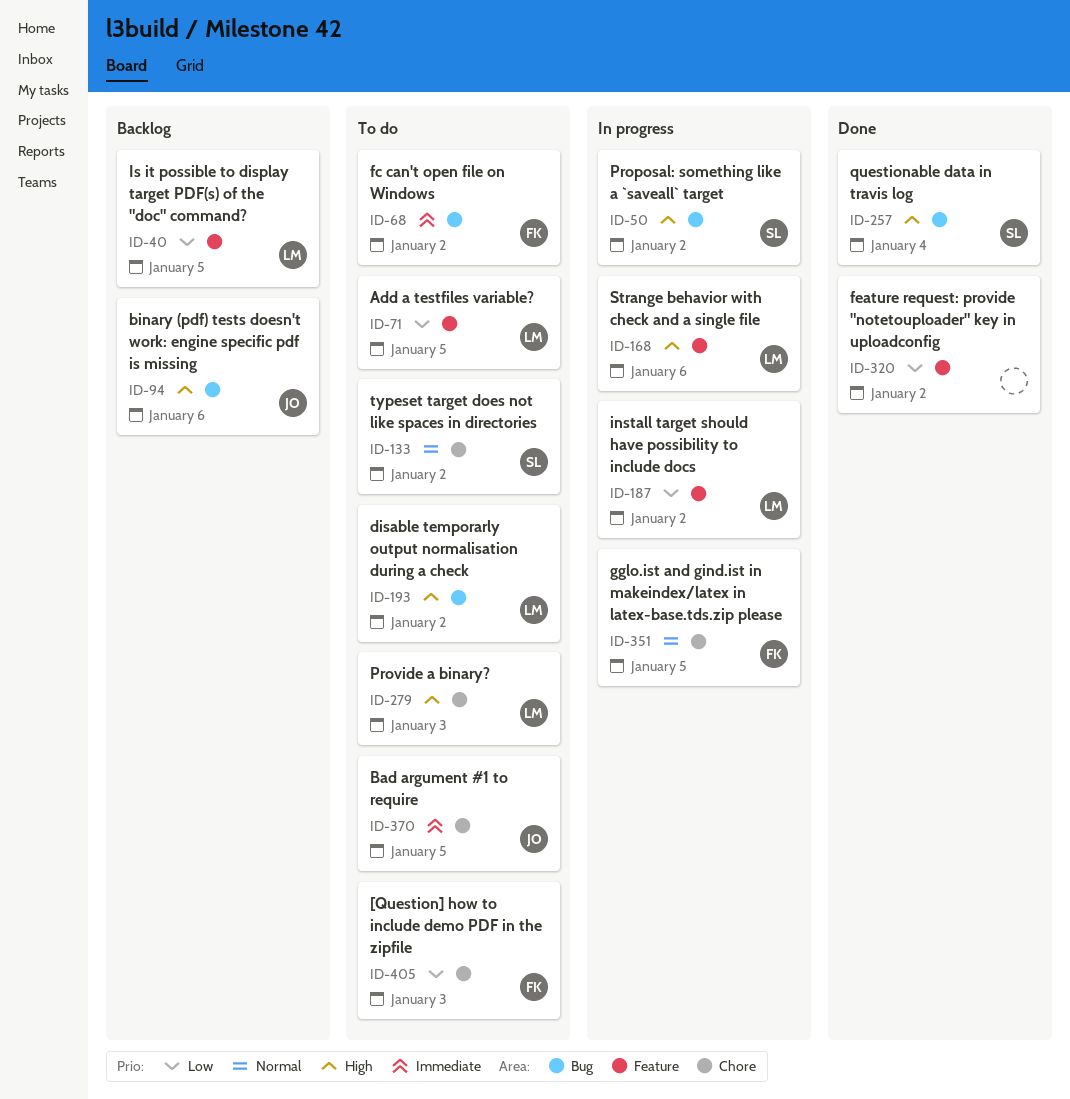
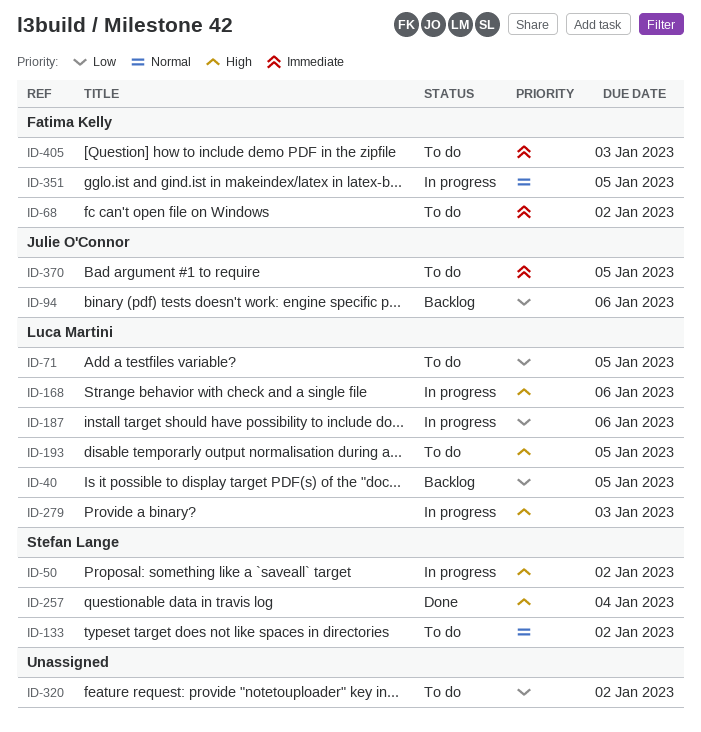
ID-94, priority: High -> Low
ID-187, due: Jan 2 -> Jan 6
ID-193, due: Jan 2 -> Jan 5
ID-279, status: To do -> In progress
ID-320, status: Done -> To do
ID-405, priority: Low -> Immediate

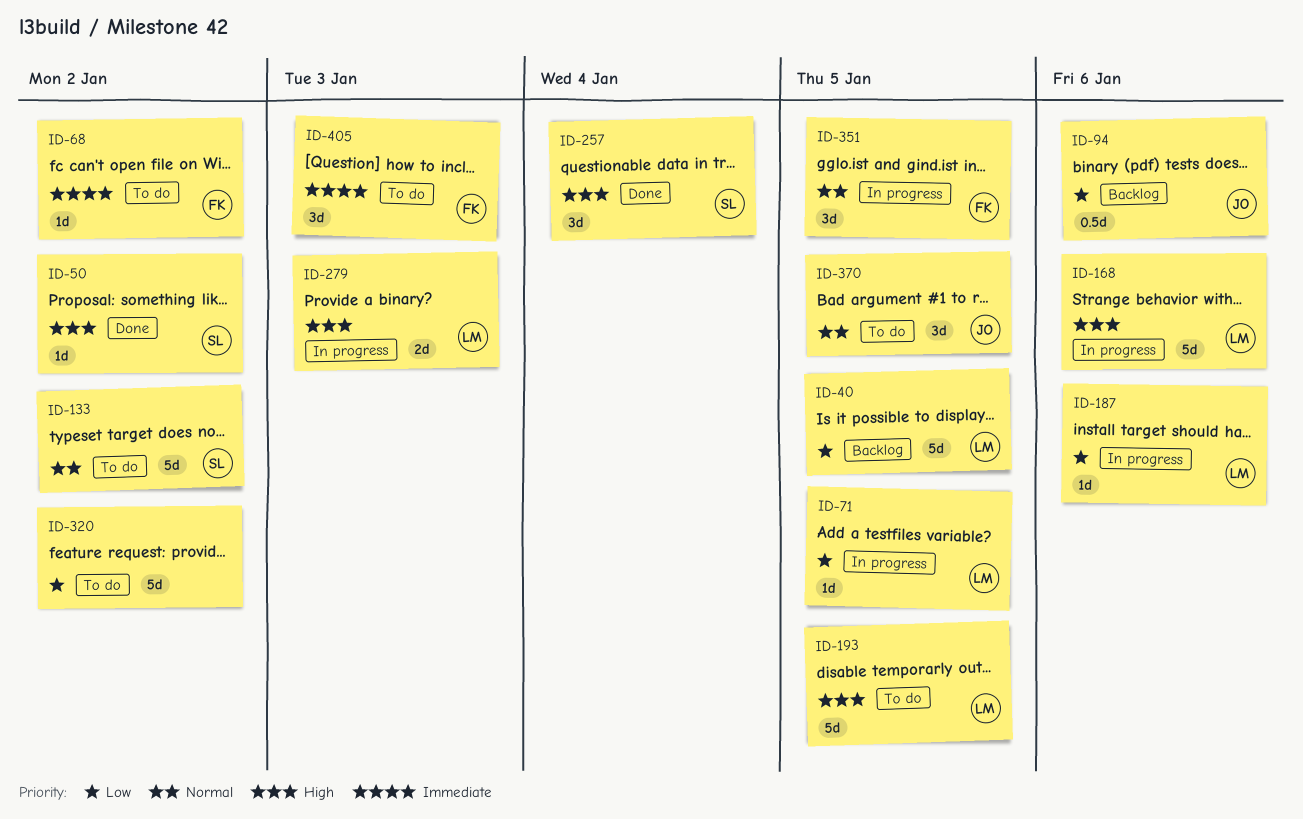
ID-50, status: In progress -> Done
ID-71, status: To do -> In progress
ID-370, priority: Immediate -> Normal

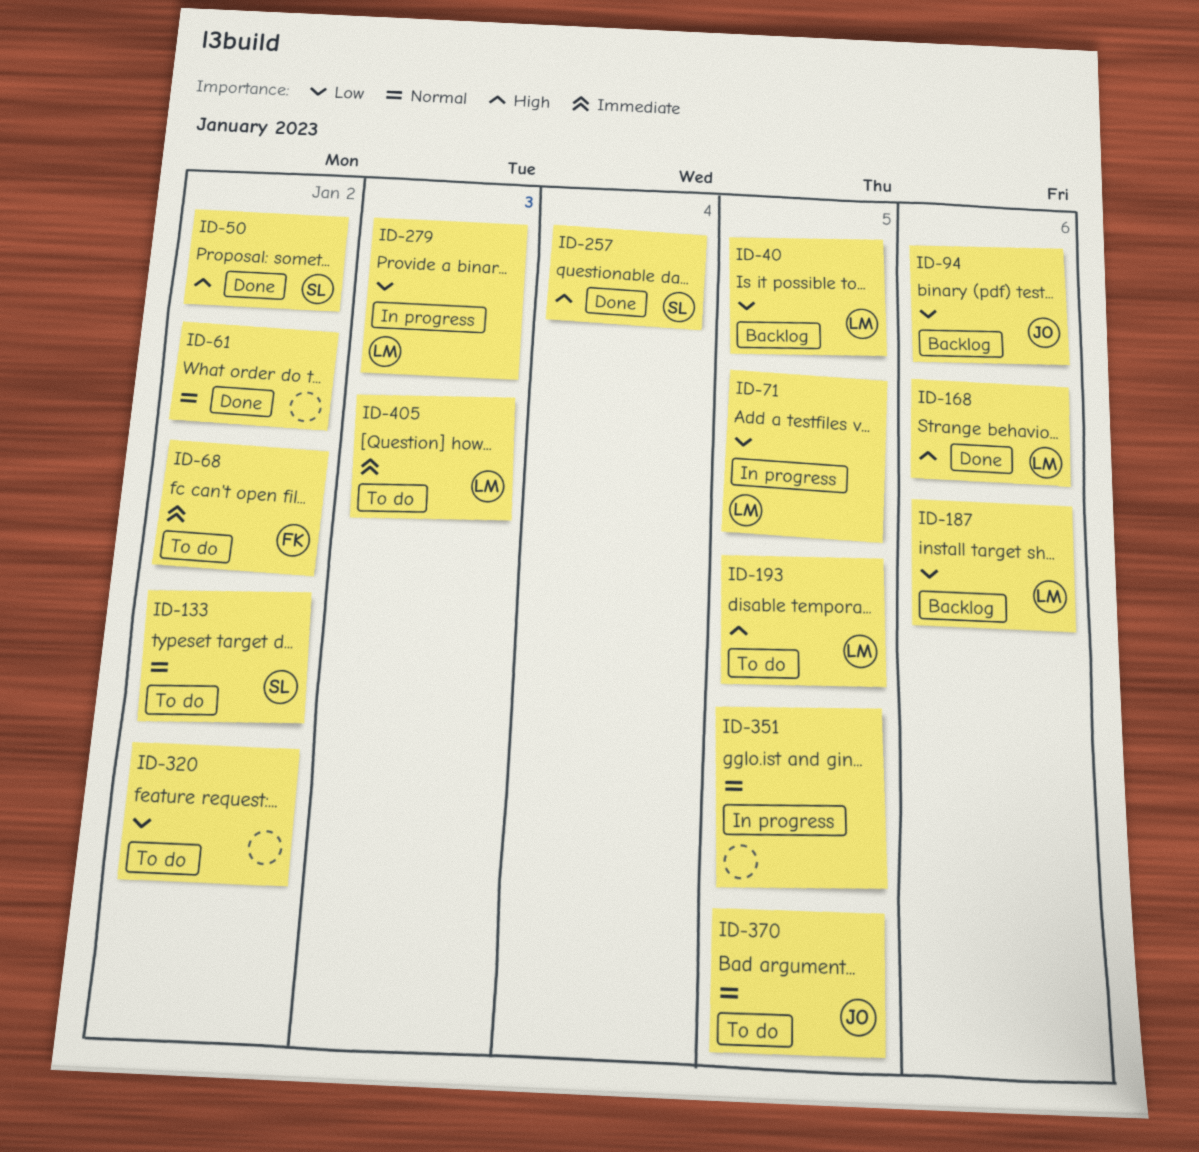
ID-61: none -> present
ID-168, status: In progress -> Done
ID-187, status: In progress -> Backlog
ID-279, priority: High -> Low
ID-351, owner: FK -> none
ID-405, owner: FK -> LM

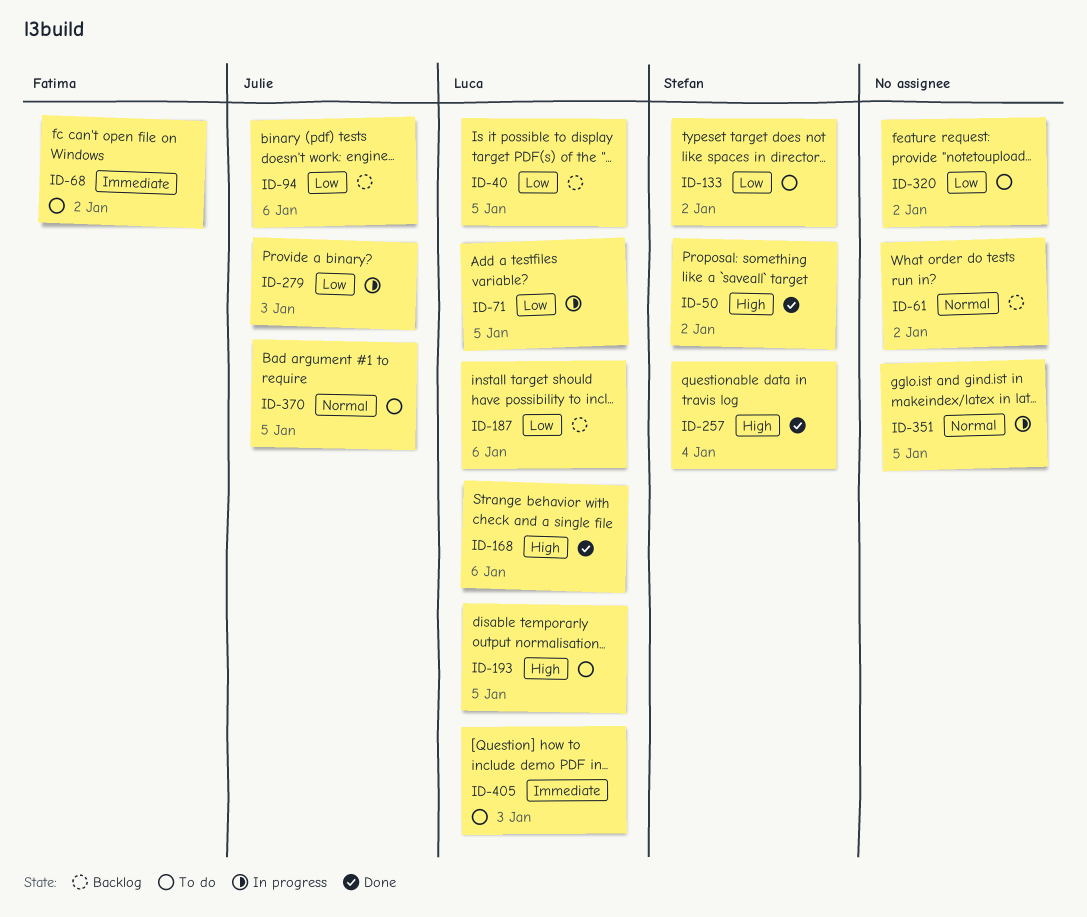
ID-61, status: Done -> Backlog
ID-133, priority: Normal -> Low
ID-279, owner: Luca -> Julie

